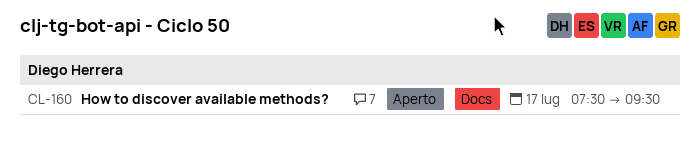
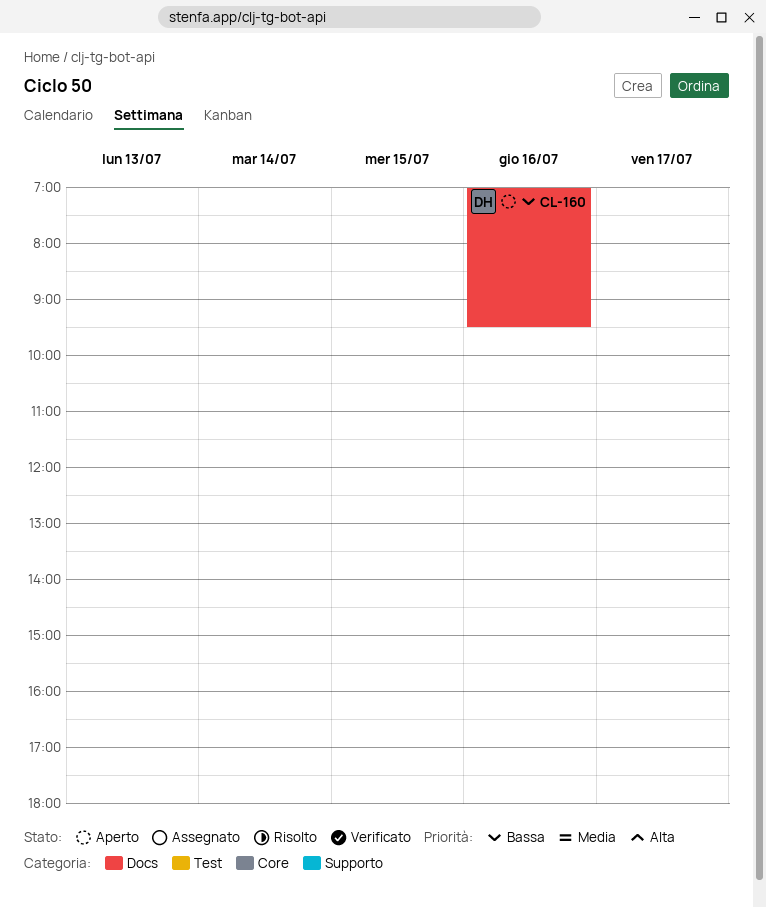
CL-160, day: Jul 17 -> Jul 16
CL-160, begins: 07:30 -> 07:00

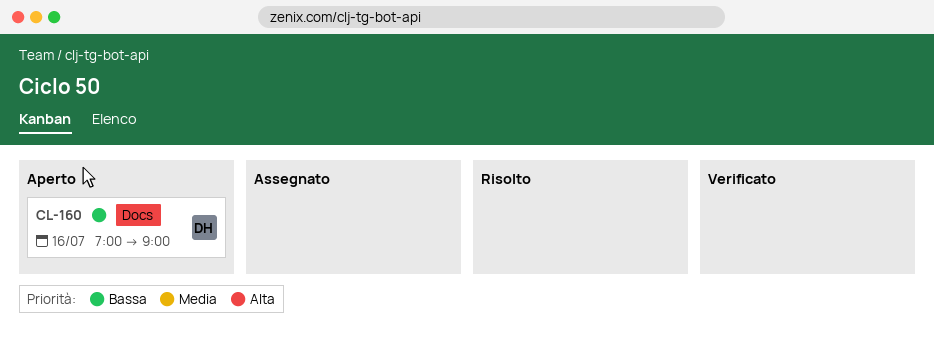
CL-160, ends: 09:30 -> 09:00

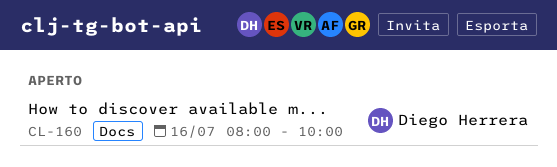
CL-160, begins: 07:00 -> 08:00
CL-160, ends: 09:00 -> 10:00

